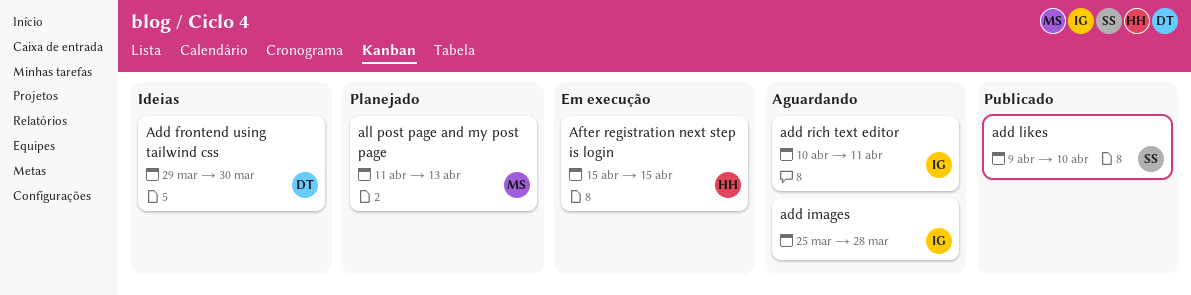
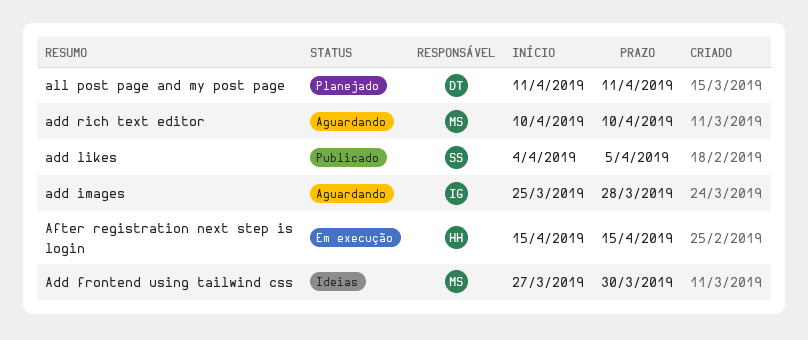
Add frontend using tailwind css, owner: DT -> MS
Add frontend using tailwind css, start: Mar 29 -> Mar 27
add likes, start: Apr 9 -> Apr 4
add likes, due: Apr 10 -> Apr 5
add rich text editor, owner: IG -> MS
add rich text editor, due: Apr 11 -> Apr 10
all post page and my post page, owner: MS -> DT
all post page and my post page, due: Apr 13 -> Apr 11

